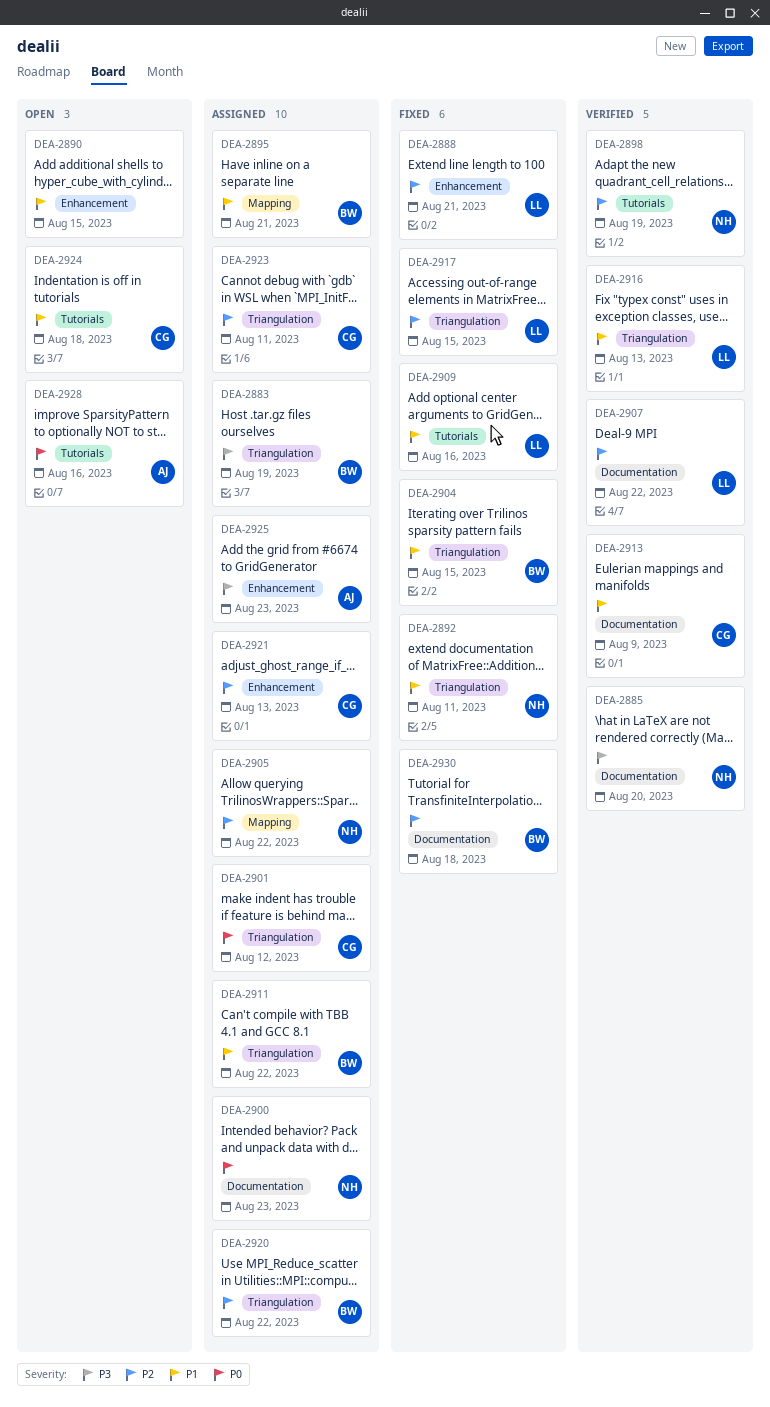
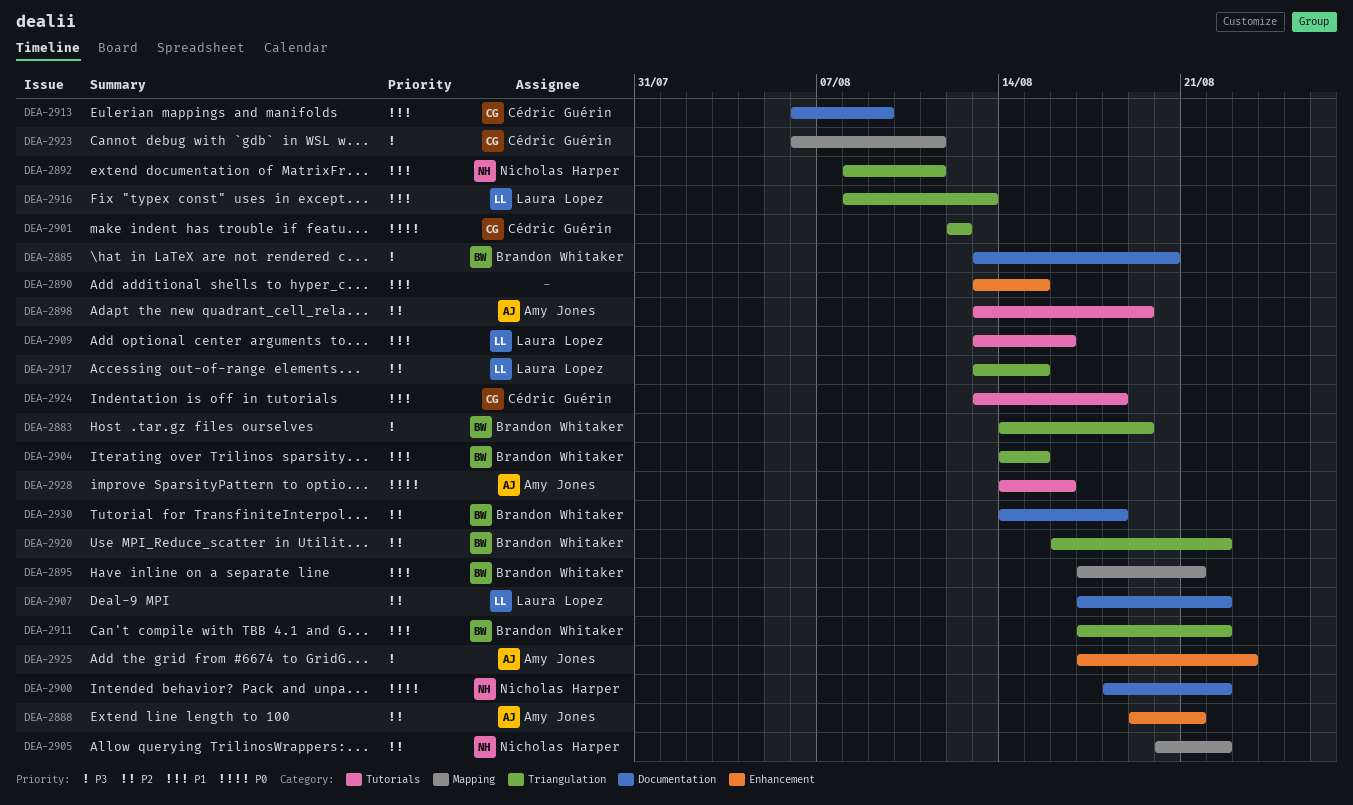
DEA-2885, owner: Nicholas Harper -> Brandon Whitaker
DEA-2888, owner: Laura Lopez -> Amy Jones
DEA-2898, owner: Nicholas Harper -> Amy Jones
DEA-2900, due: Aug 23 -> Aug 22
DEA-2921: present -> none
DEA-2923, priority: P2 -> P3
DEA-2923, label: Triangulation -> Mapping

